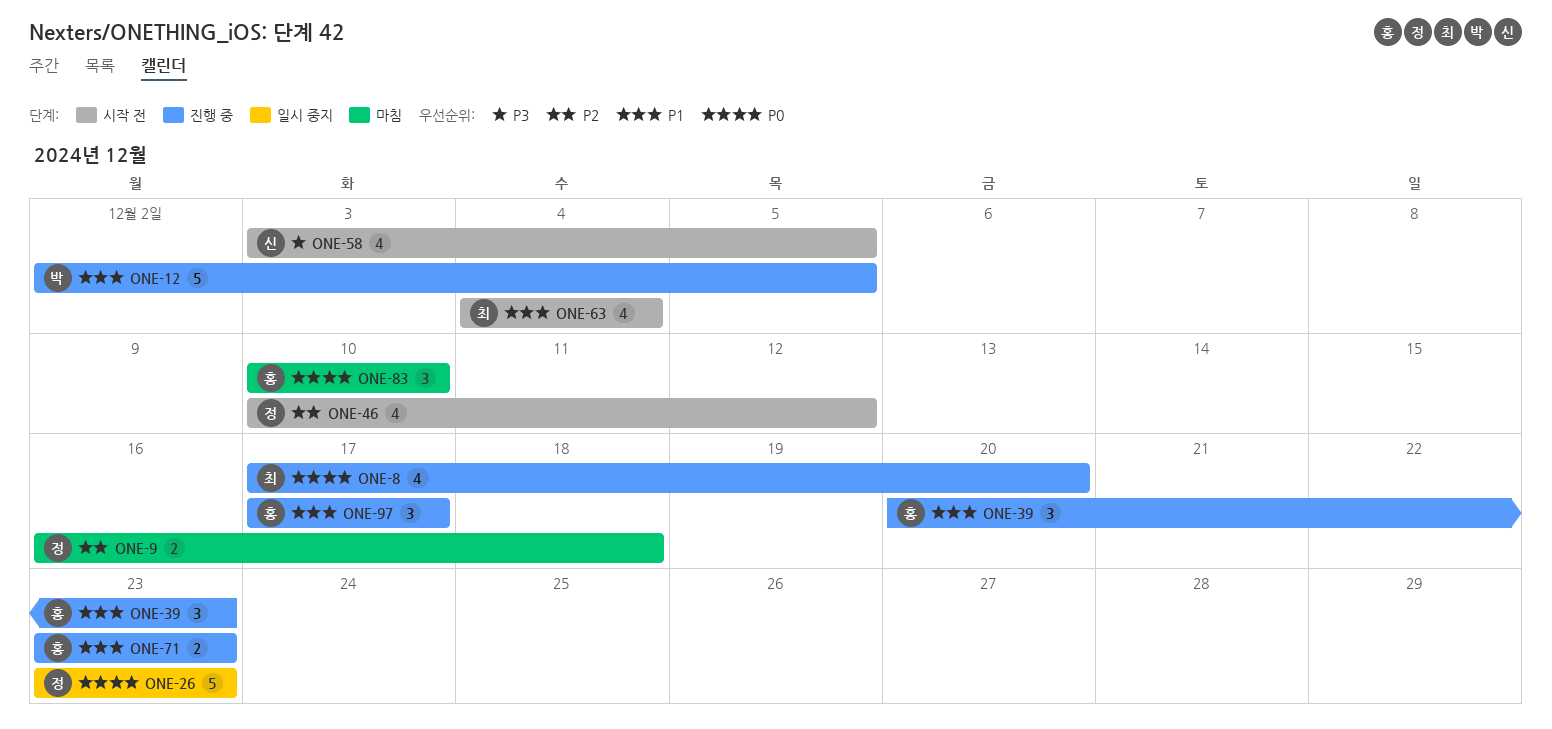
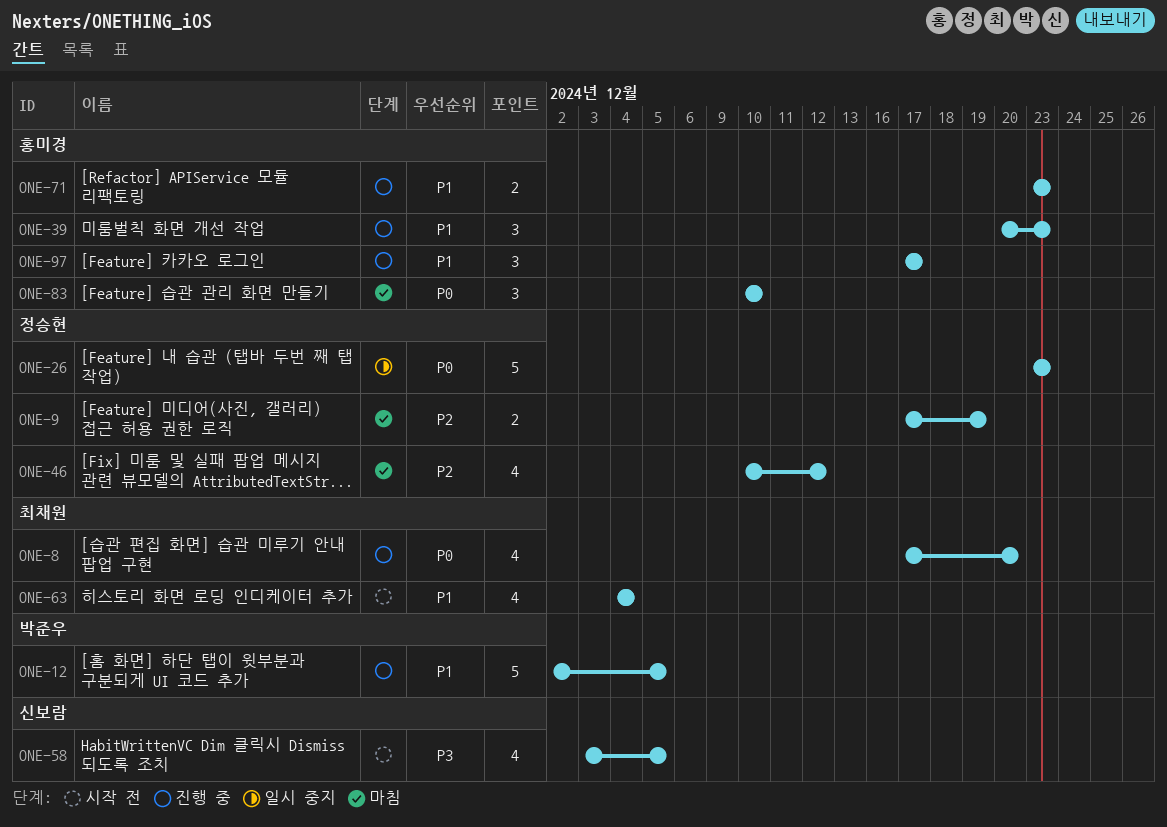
ONE-9, start: Dec 16 -> Dec 17
ONE-9, due: Dec 18 -> Dec 19
ONE-46, status: 시작 전 -> 마침

